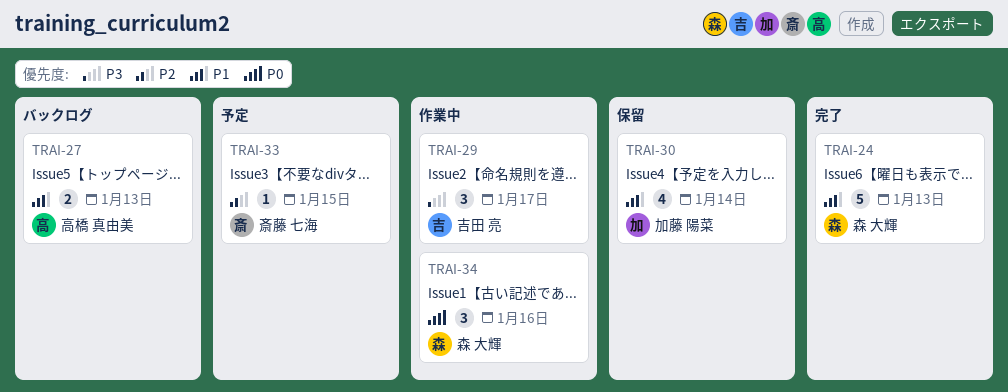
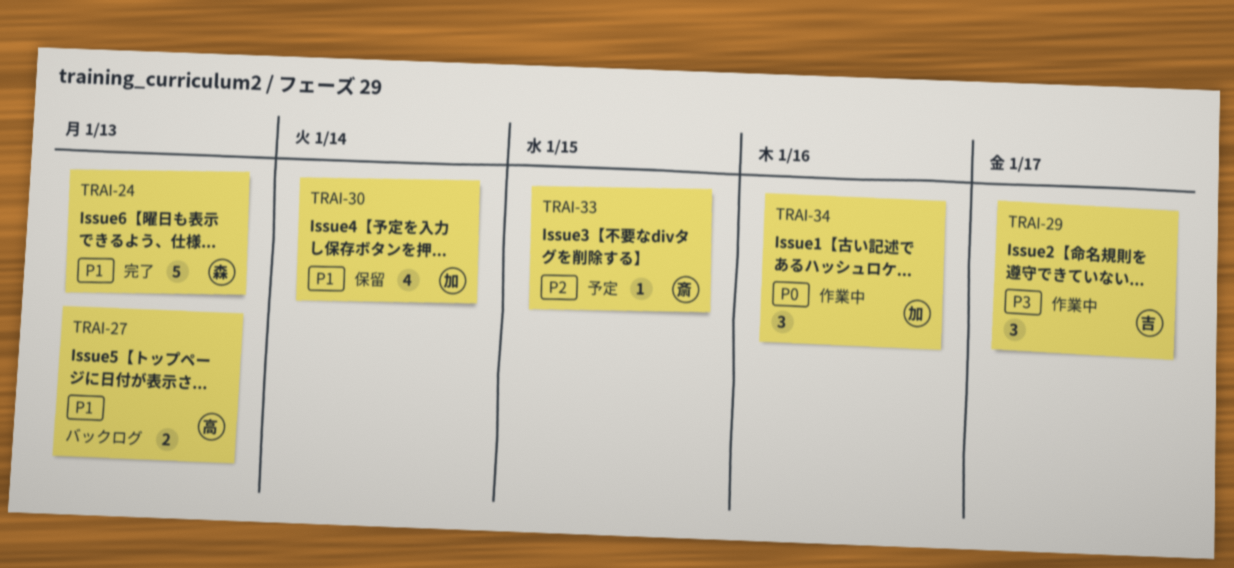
TRAI-34, owner: 森 大輝 -> 加藤 陽菜

